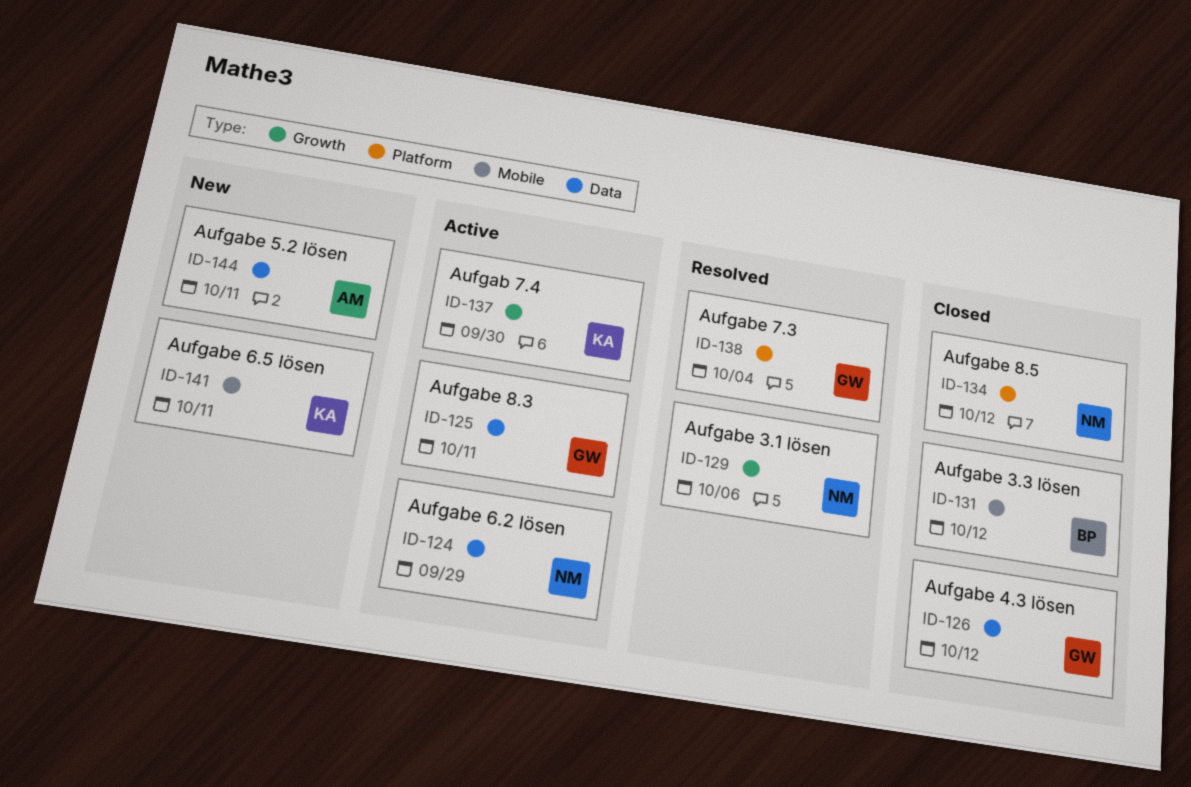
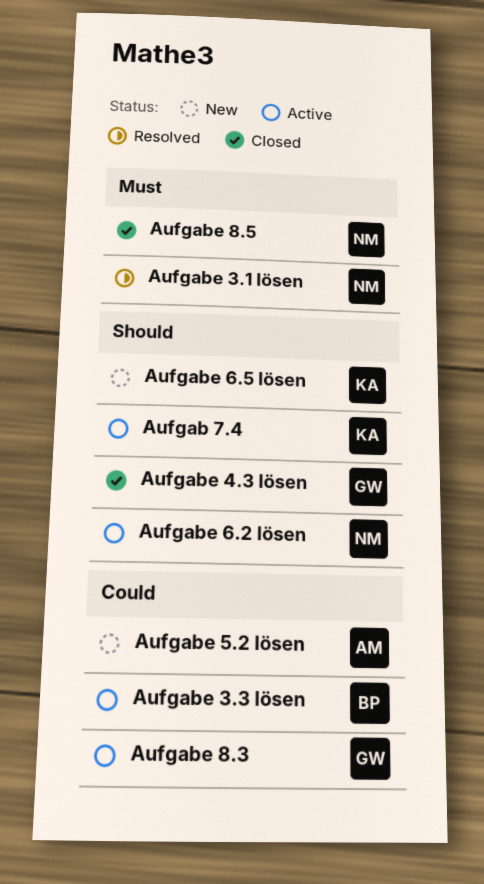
Aufgabe 3.3 lösen, status: Closed -> Active
Aufgabe 7.3: present -> none

